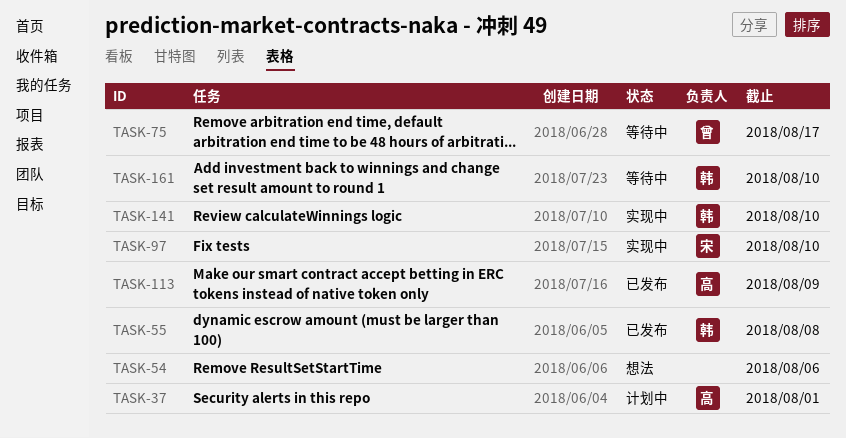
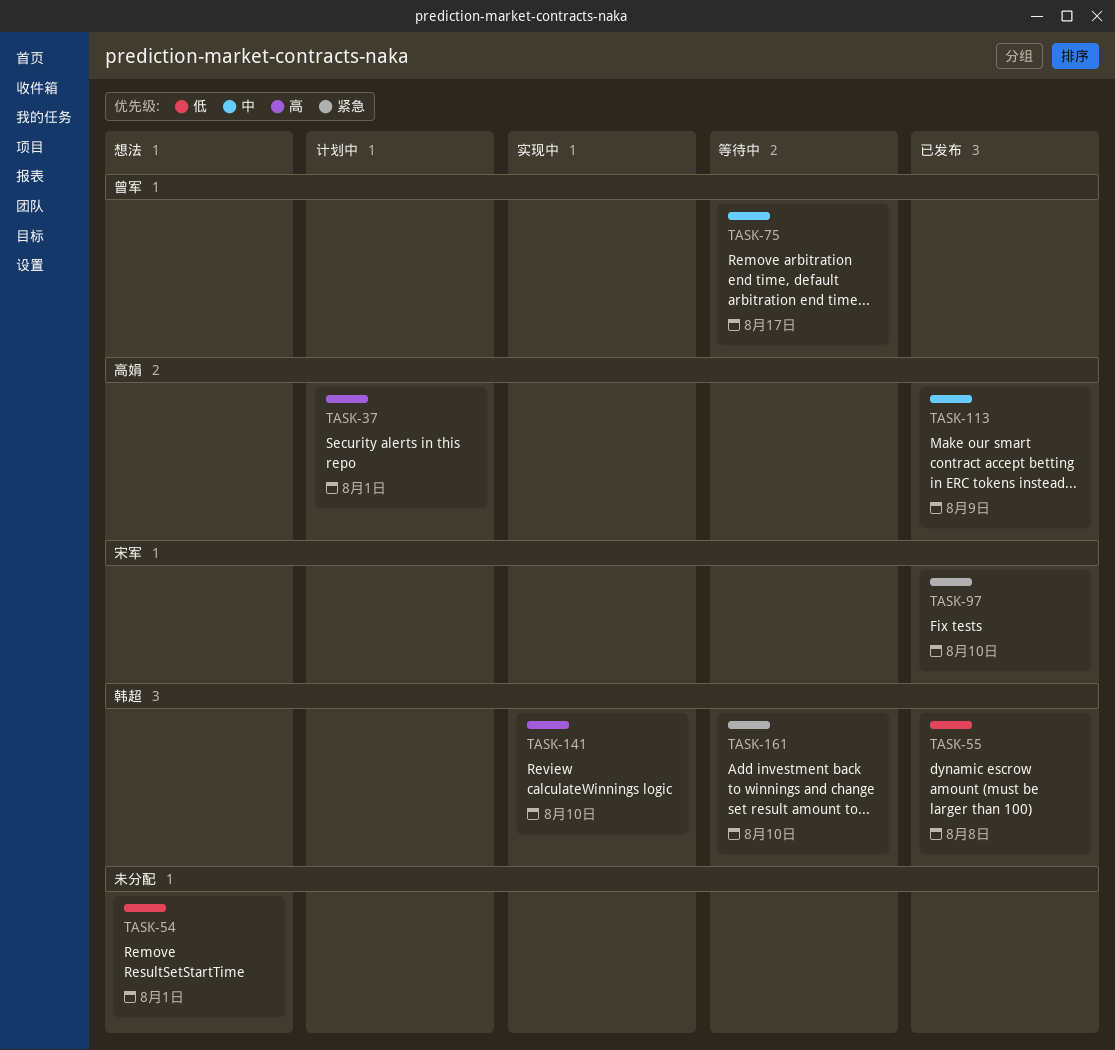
TASK-54, due: Aug 6 -> Aug 1
TASK-97, status: 实现中 -> 已发布

